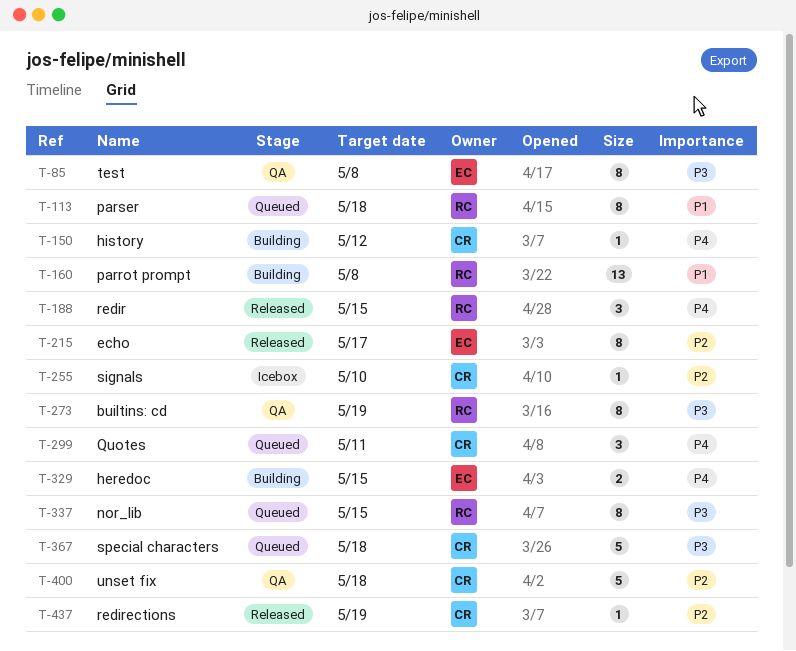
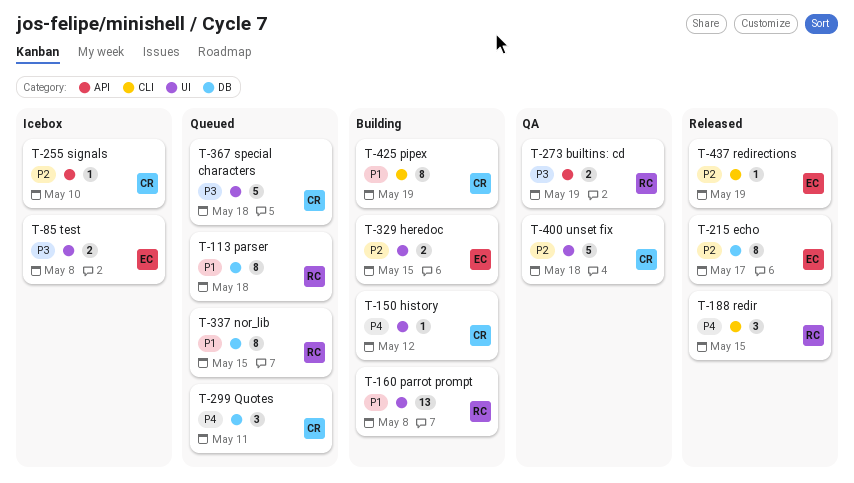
T-85, status: QA -> Icebox
T-85, estimate: 8 -> 2
T-273, estimate: 8 -> 2
T-329, priority: P4 -> P2
T-337, priority: P3 -> P1
T-425: none -> present
T-437, owner: CR -> EC

